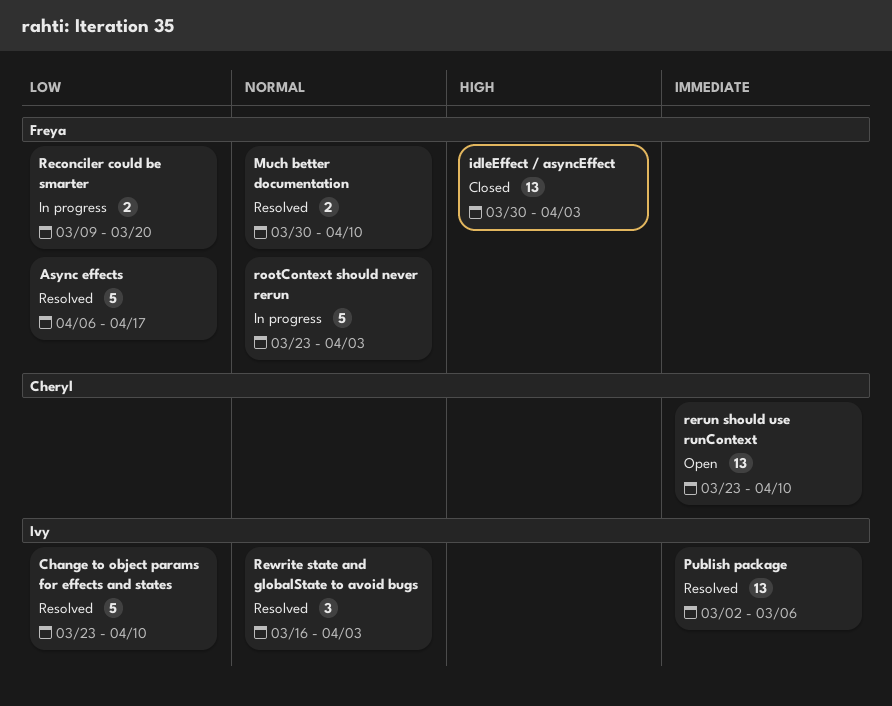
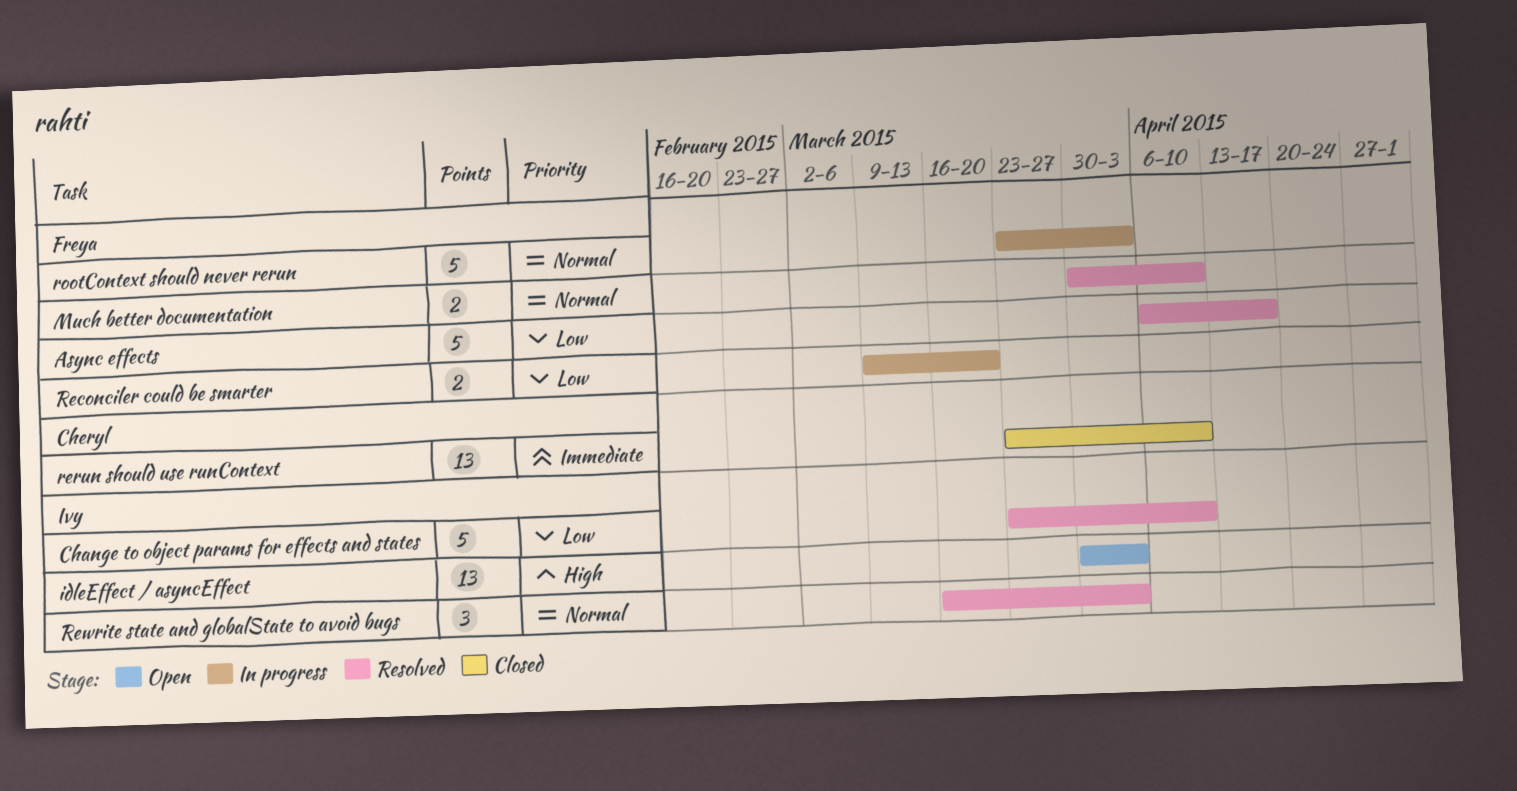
idleEffect / asyncEffect, status: Closed -> Open
idleEffect / asyncEffect, owner: Freya -> Ivy
Publish package: present -> none
rerun should use runContext, status: Open -> Closed

